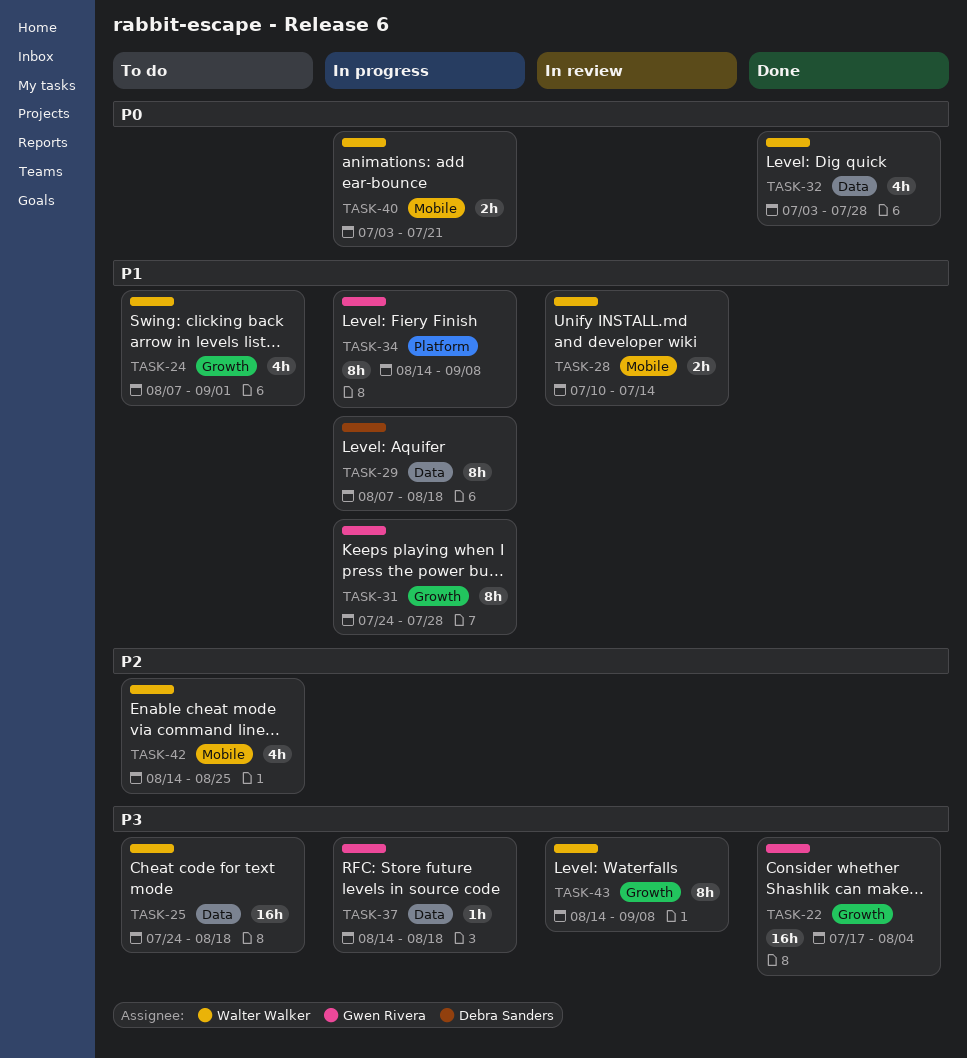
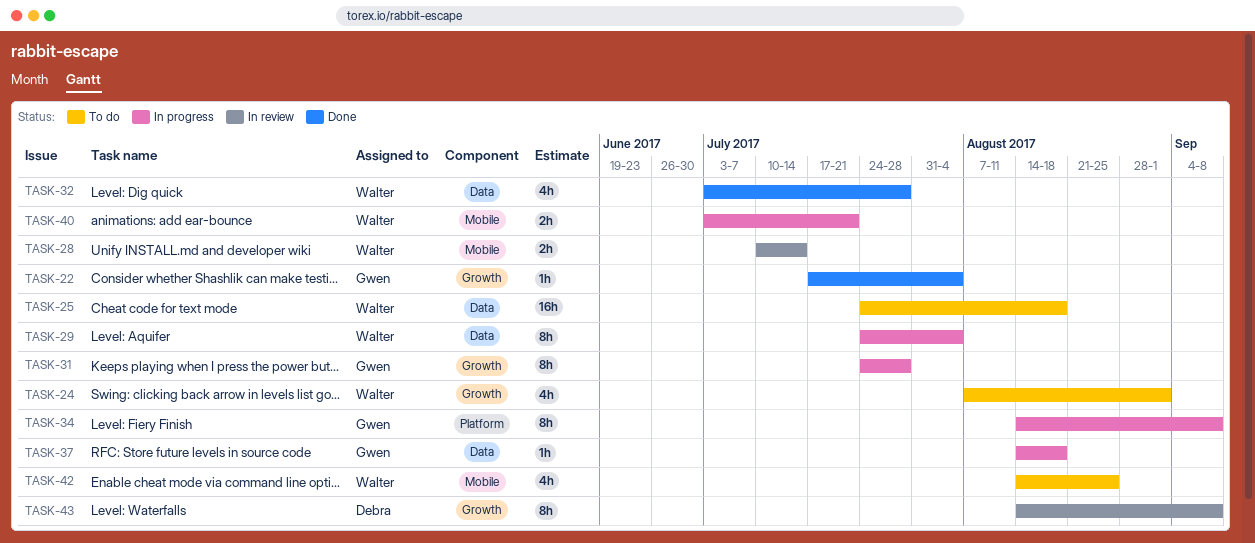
TASK-22, estimate: 16h -> 1h
TASK-29, owner: Debra Sanders -> Walter Walker
TASK-29, start: Aug 7 -> Jul 24
TASK-29, due: Aug 18 -> Aug 4
TASK-43, owner: Walter Walker -> Debra Sanders

